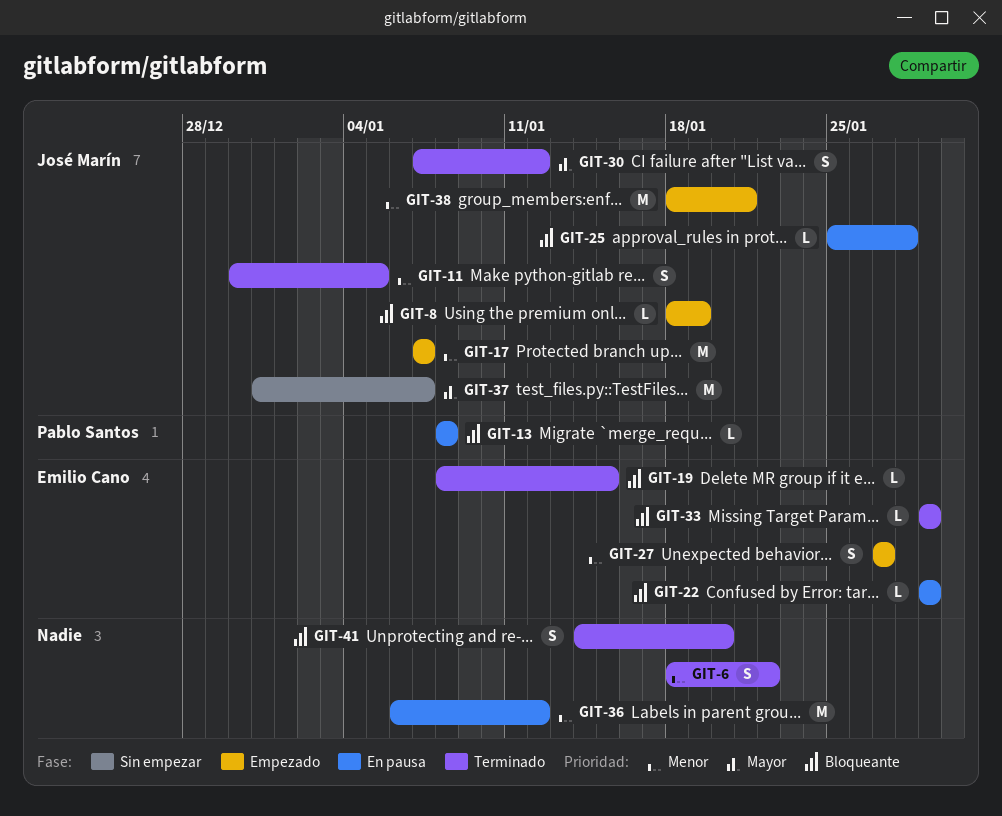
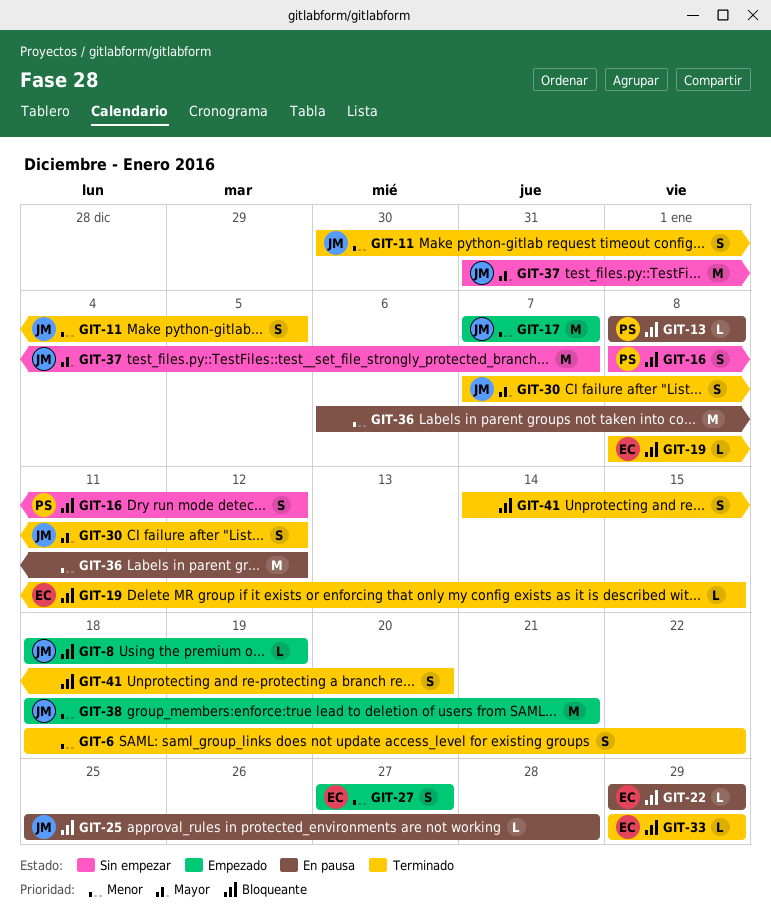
GIT-16: none -> present

